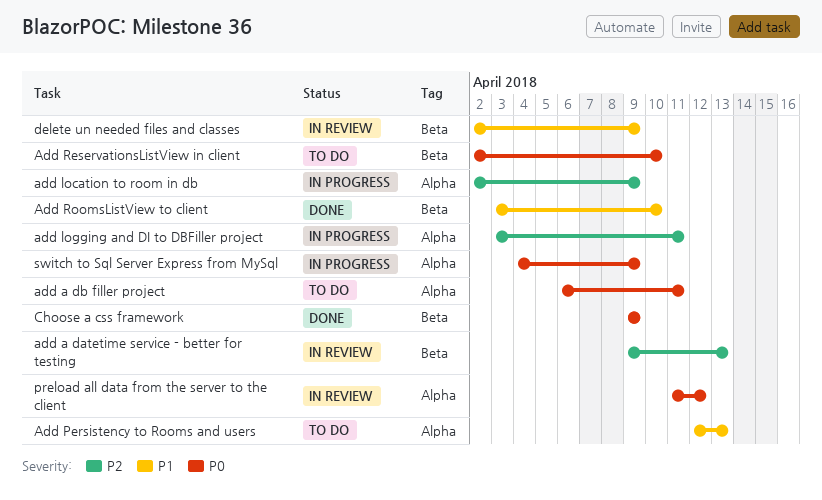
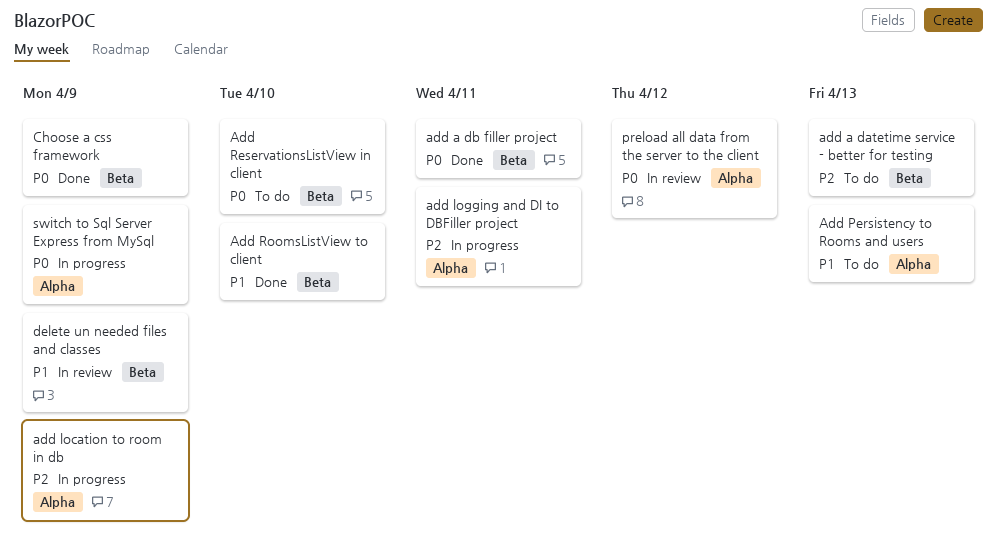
add a datetime service - better for testing, status: In review -> To do
add a db filler project, status: To do -> Done
add a db filler project, label: Alpha -> Beta

